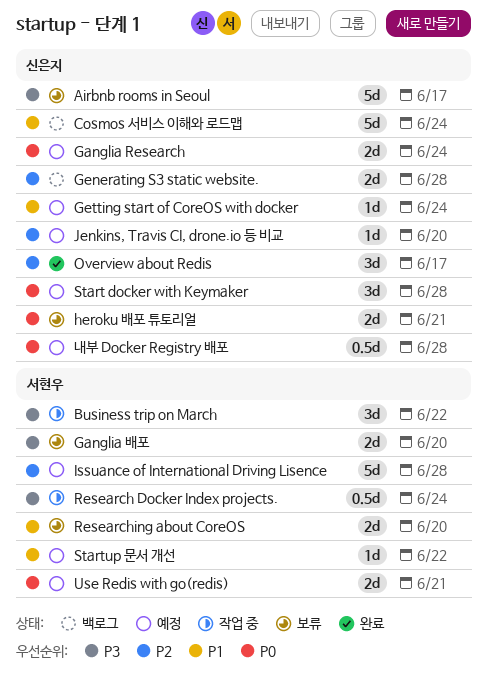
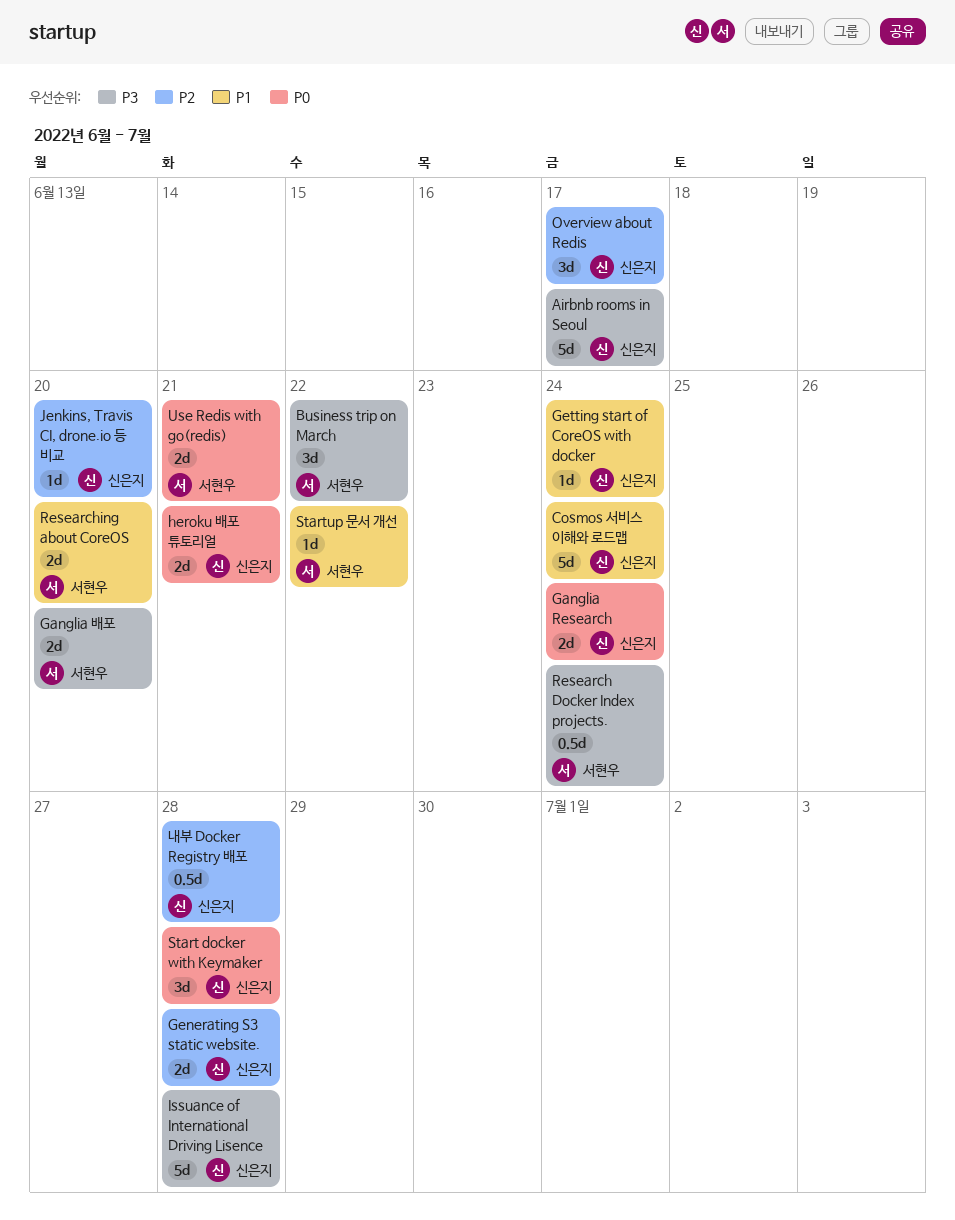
Issuance of International Driving Lisence, owner: 서현우 -> 신은지
Issuance of International Driving Lisence, priority: P2 -> P3
내부 Docker Registry 배포, priority: P0 -> P2

